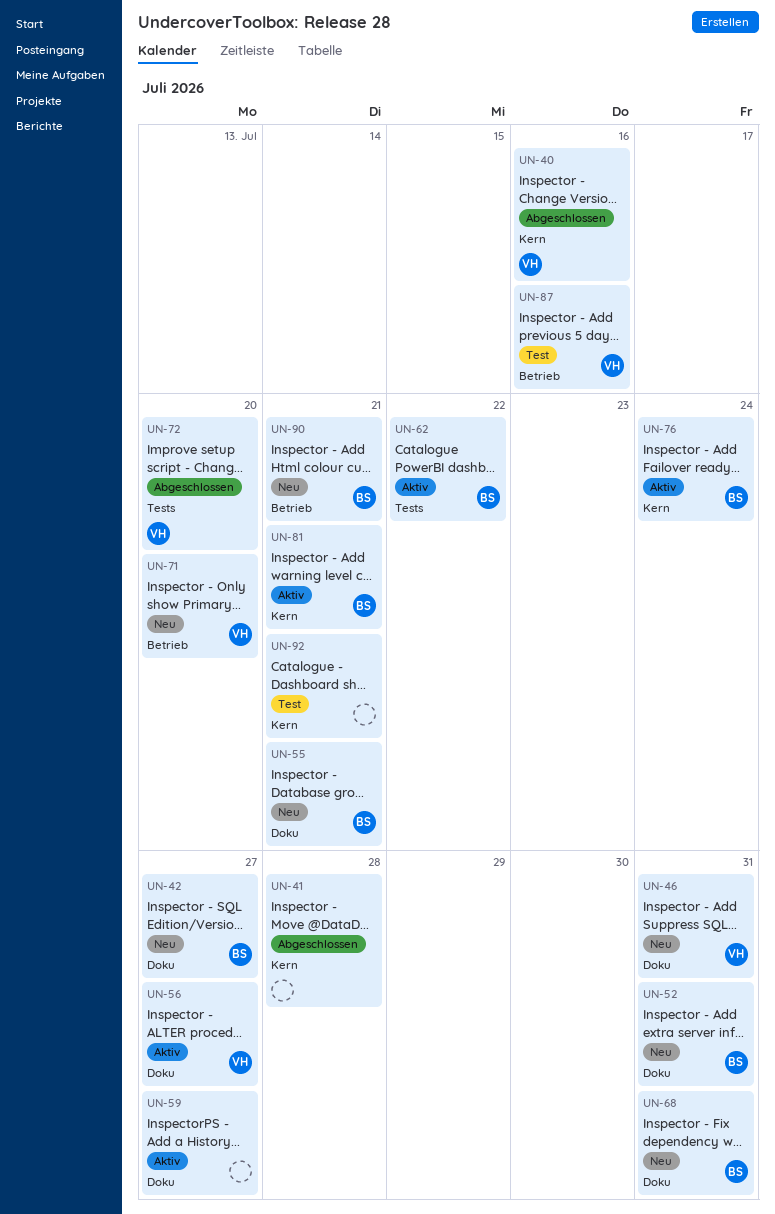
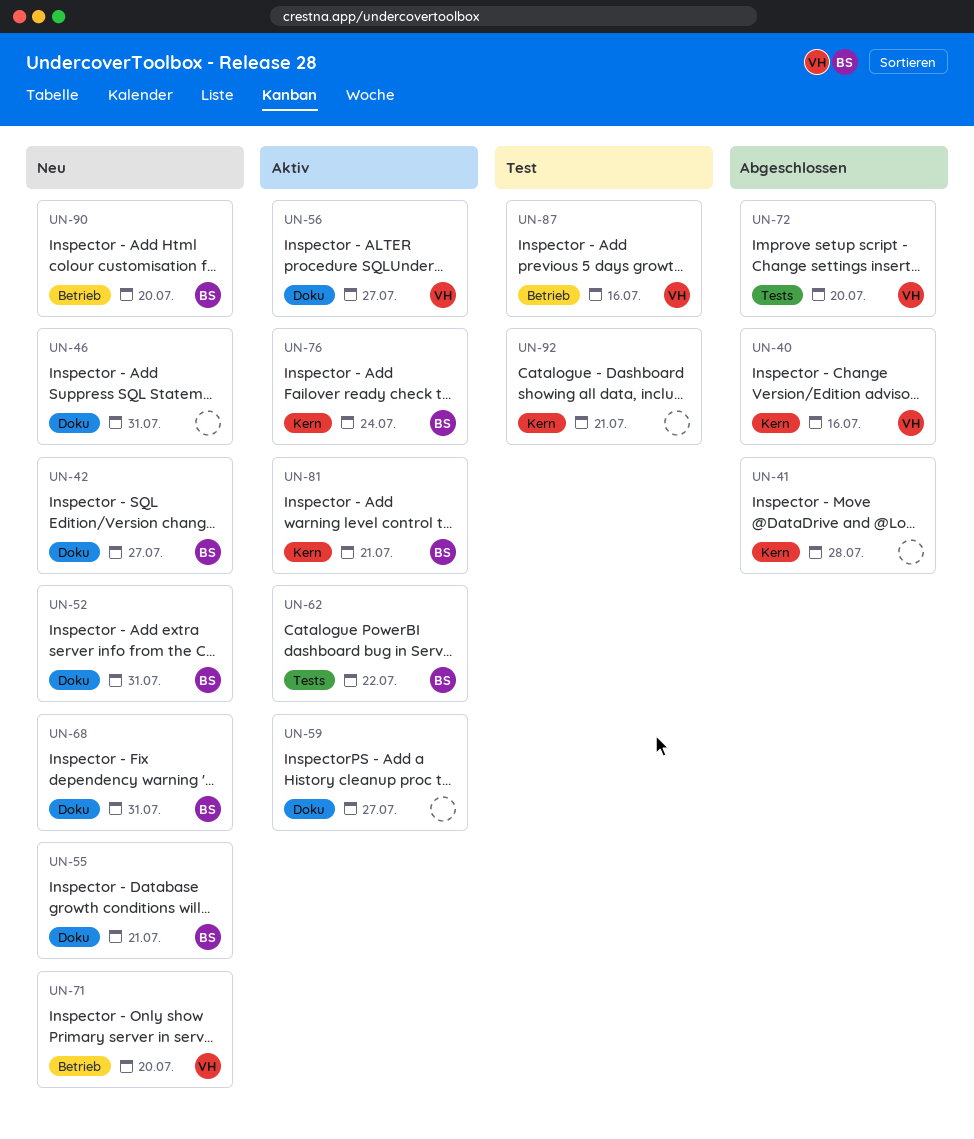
UN-46, owner: VH -> none
UN-90, due: Jul 21 -> Jul 20

